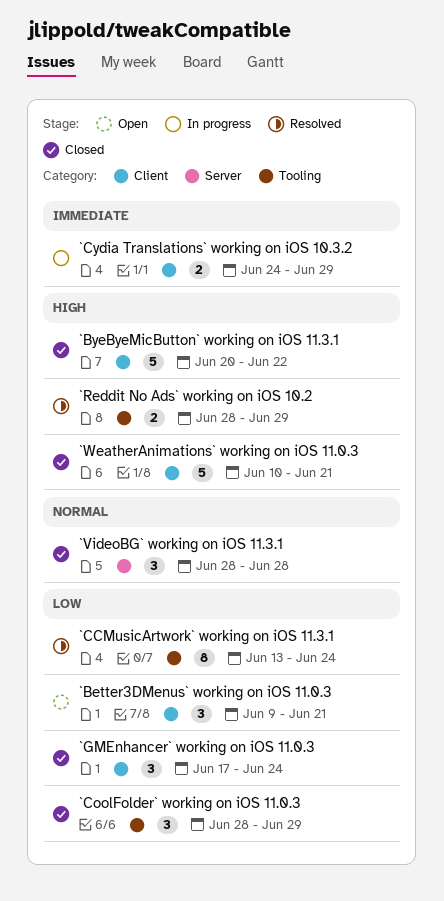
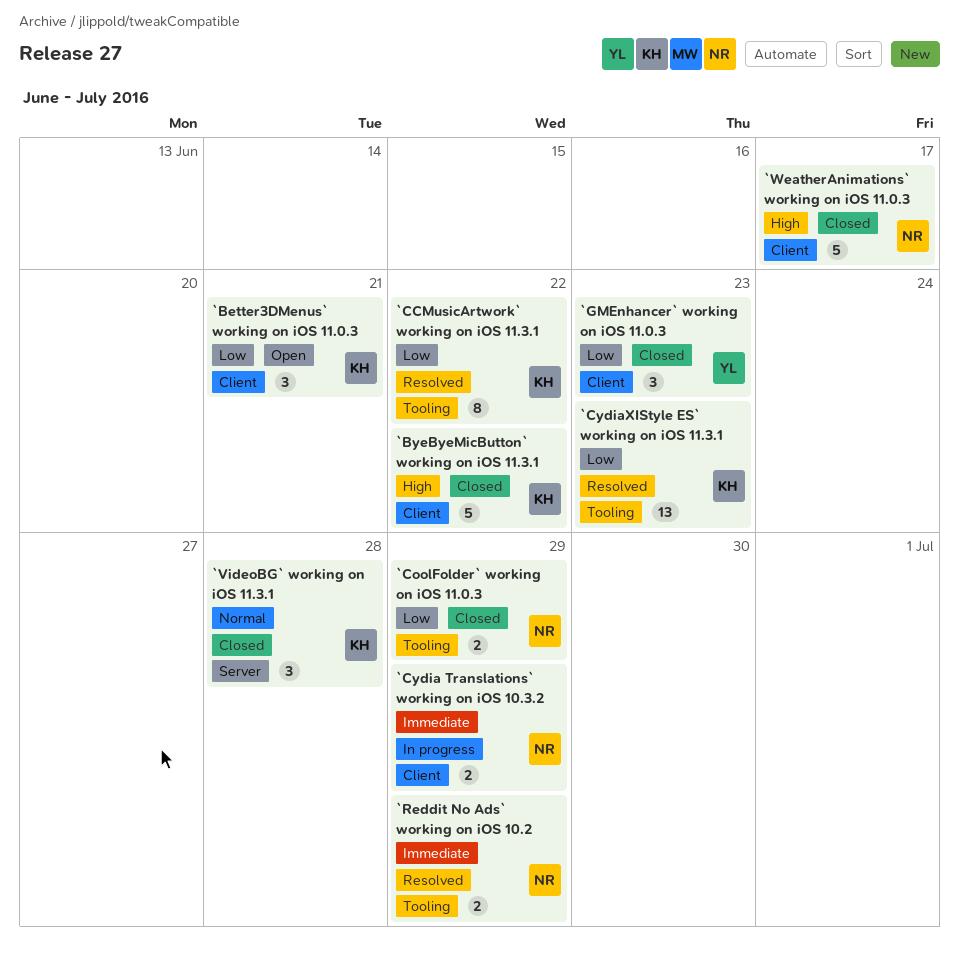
`CCMusicArtwork` working on iOS 11.3.1, due: Jun 24 -> Jun 22
`CoolFolder` working on iOS 11.0.3, estimate: 3 -> 2
`CydiaXIStyle ES` working on iOS 11.3.1: none -> present
`GMEnhancer` working on iOS 11.0.3, due: Jun 24 -> Jun 23
`Reddit No Ads` working on iOS 10.2, priority: High -> Immediate
`WeatherAnimations` working on iOS 11.0.3, due: Jun 21 -> Jun 17

